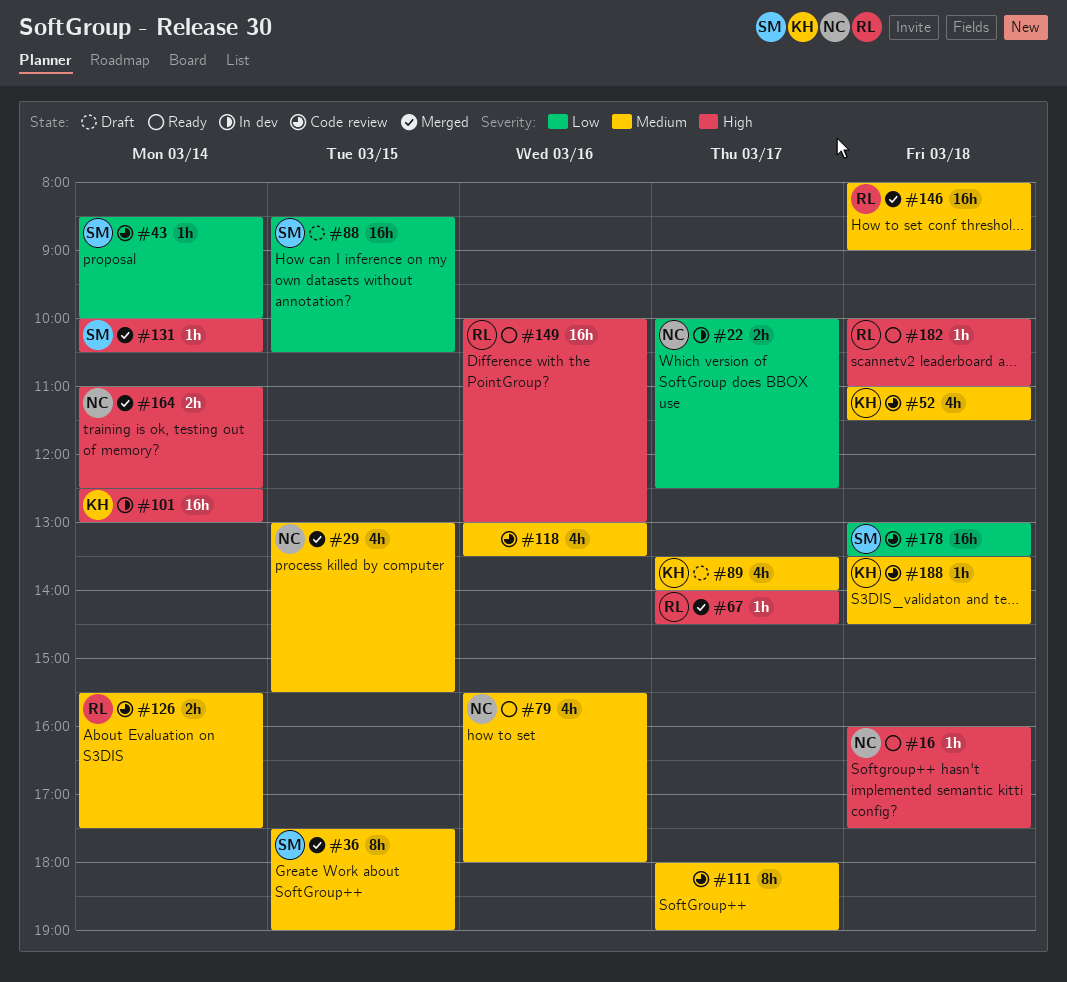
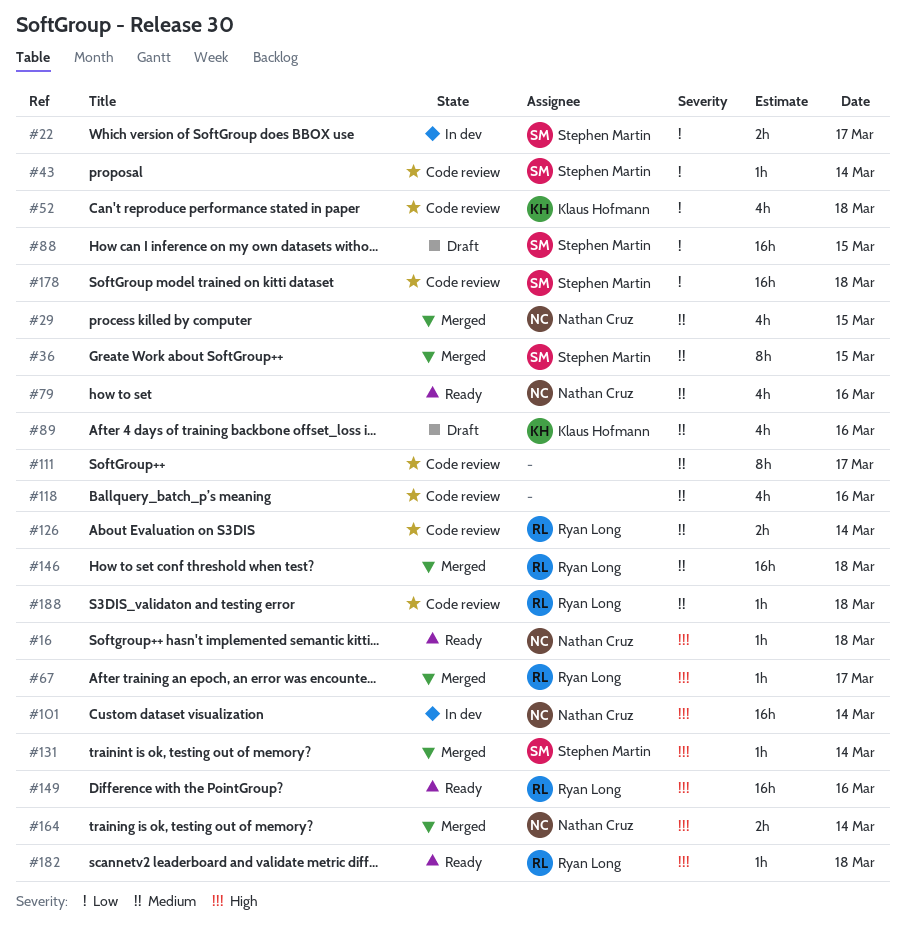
#22, owner: Nathan Cruz -> Stephen Martin
#52, priority: Medium -> Low
#89, day: Mar 17 -> Mar 16
#101, owner: Klaus Hofmann -> Nathan Cruz
#188, owner: Klaus Hofmann -> Ryan Long

